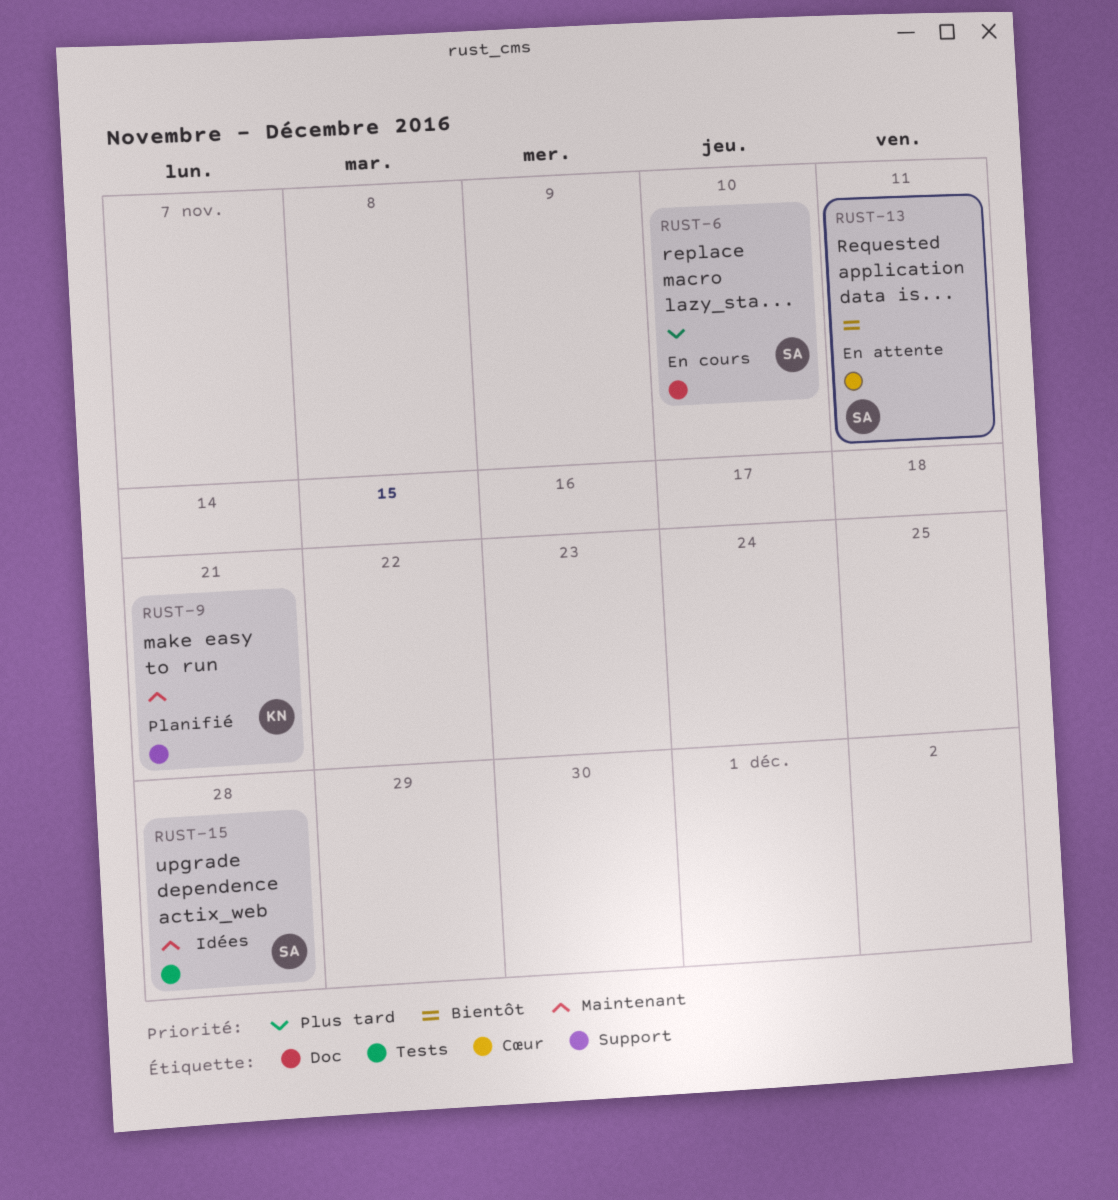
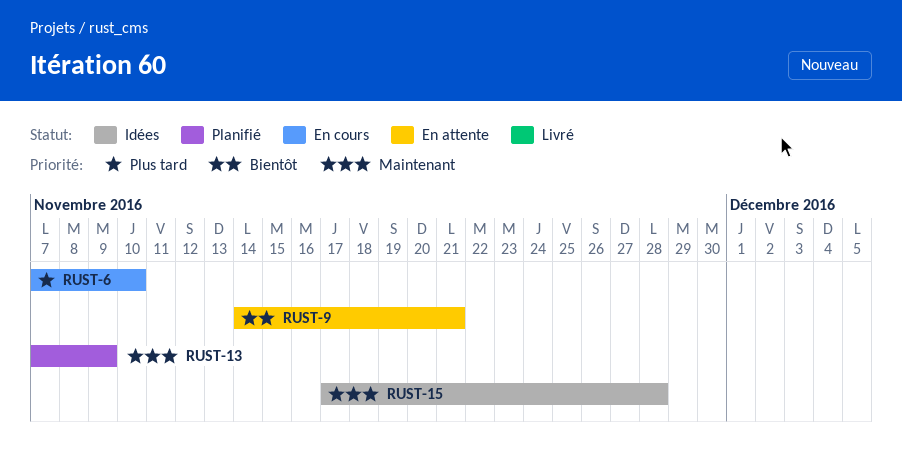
RUST-9, status: Planifié -> En attente
RUST-9, priority: Maintenant -> Bientôt
RUST-13, status: En attente -> Planifié
RUST-13, priority: Bientôt -> Maintenant
RUST-13, due: Nov 11 -> Nov 9

